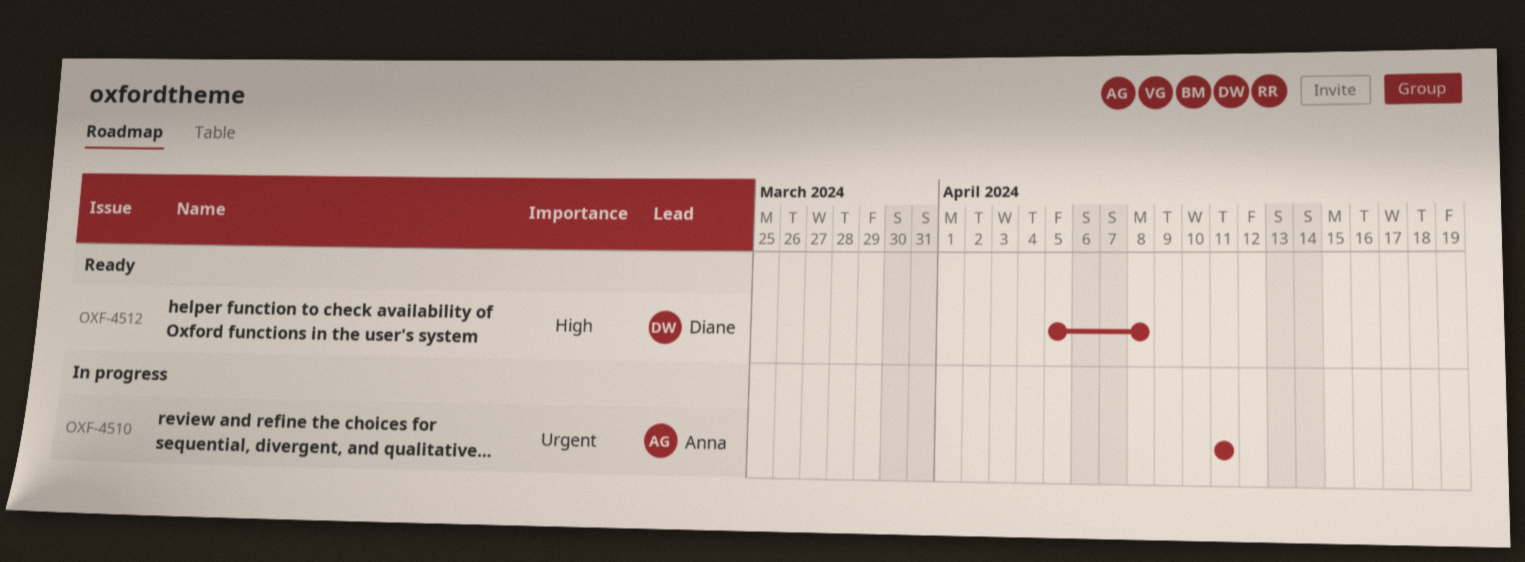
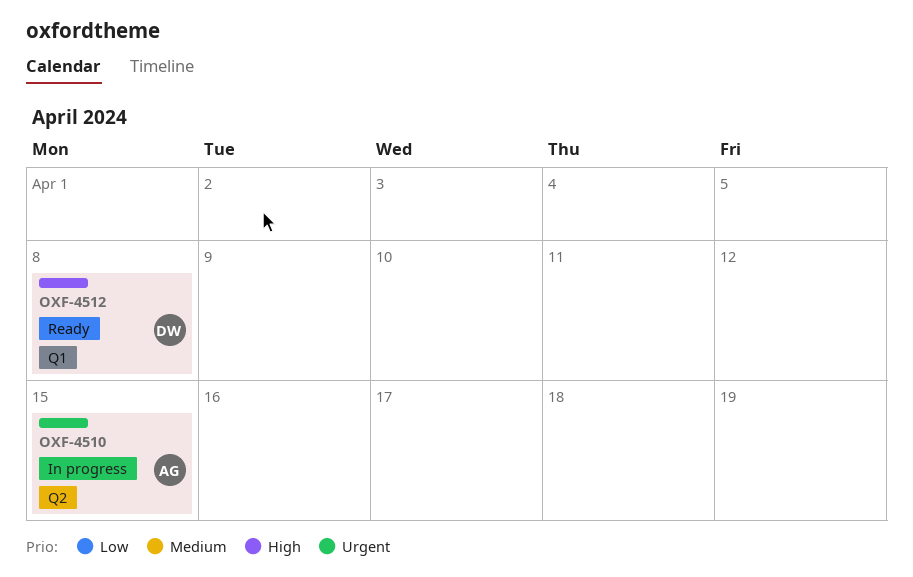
OXF-4510, due: Apr 11 -> Apr 15

